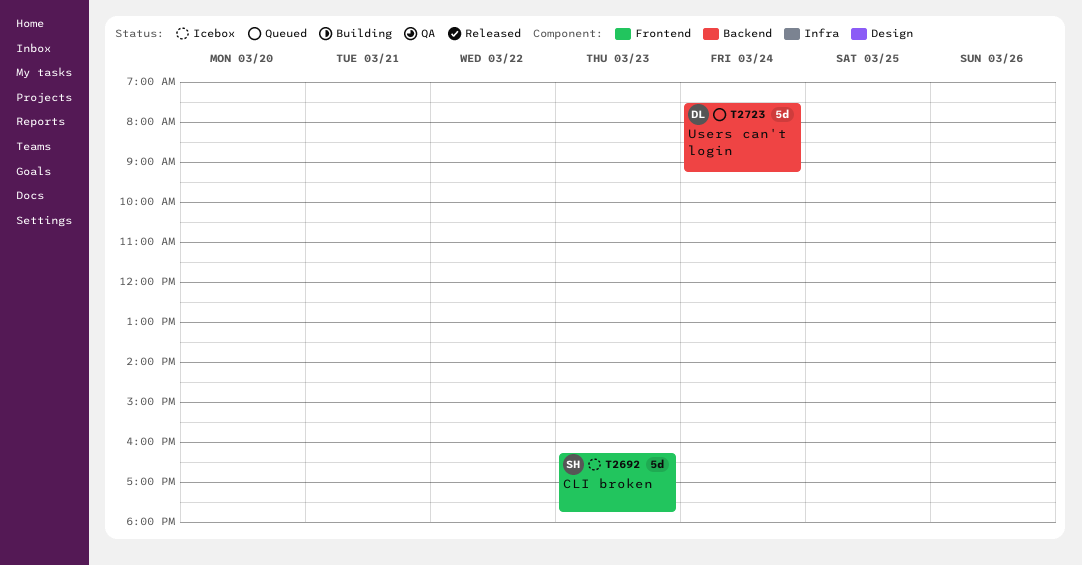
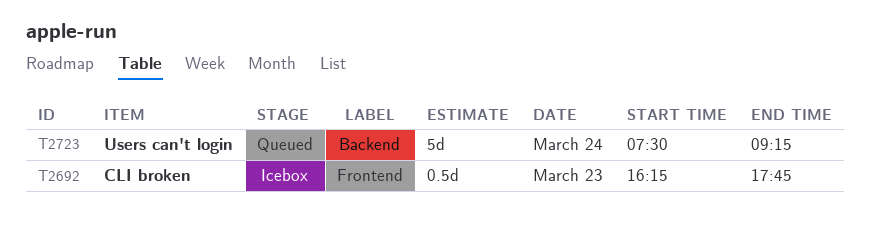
T2692, estimate: 5d -> 0.5d

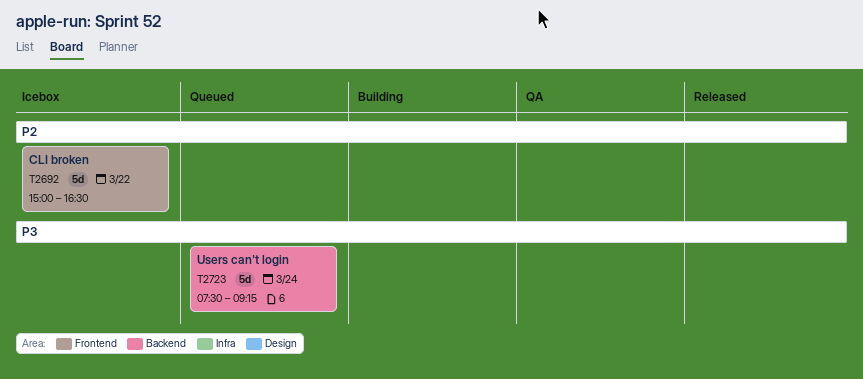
T2692, estimate: 0.5d -> 5d
T2692, day: Mar 23 -> Mar 22
T2692, begins: 16:15 -> 15:00
T2692, ends: 17:45 -> 16:30

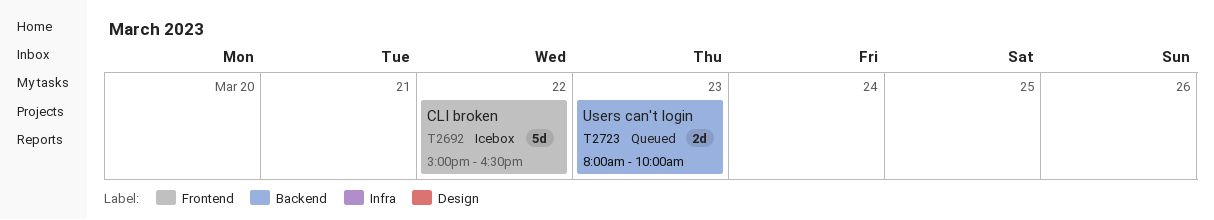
T2723, estimate: 5d -> 2d
T2723, day: Mar 24 -> Mar 23
T2723, begins: 07:30 -> 08:00
T2723, ends: 09:15 -> 10:00

